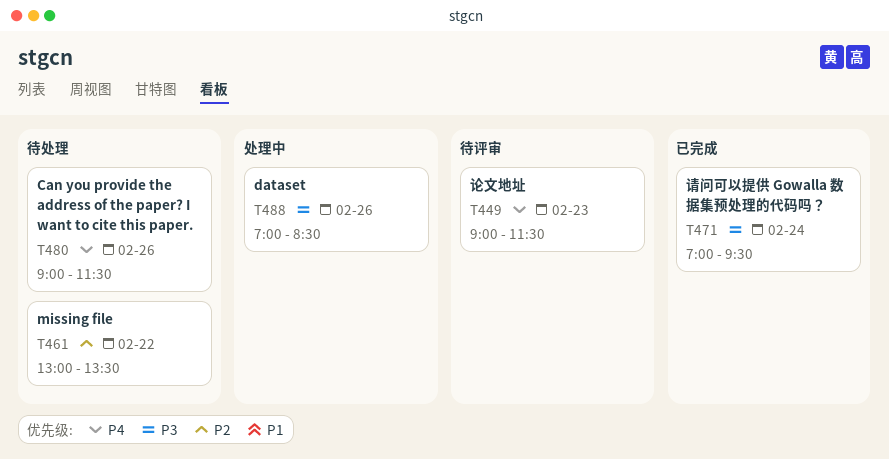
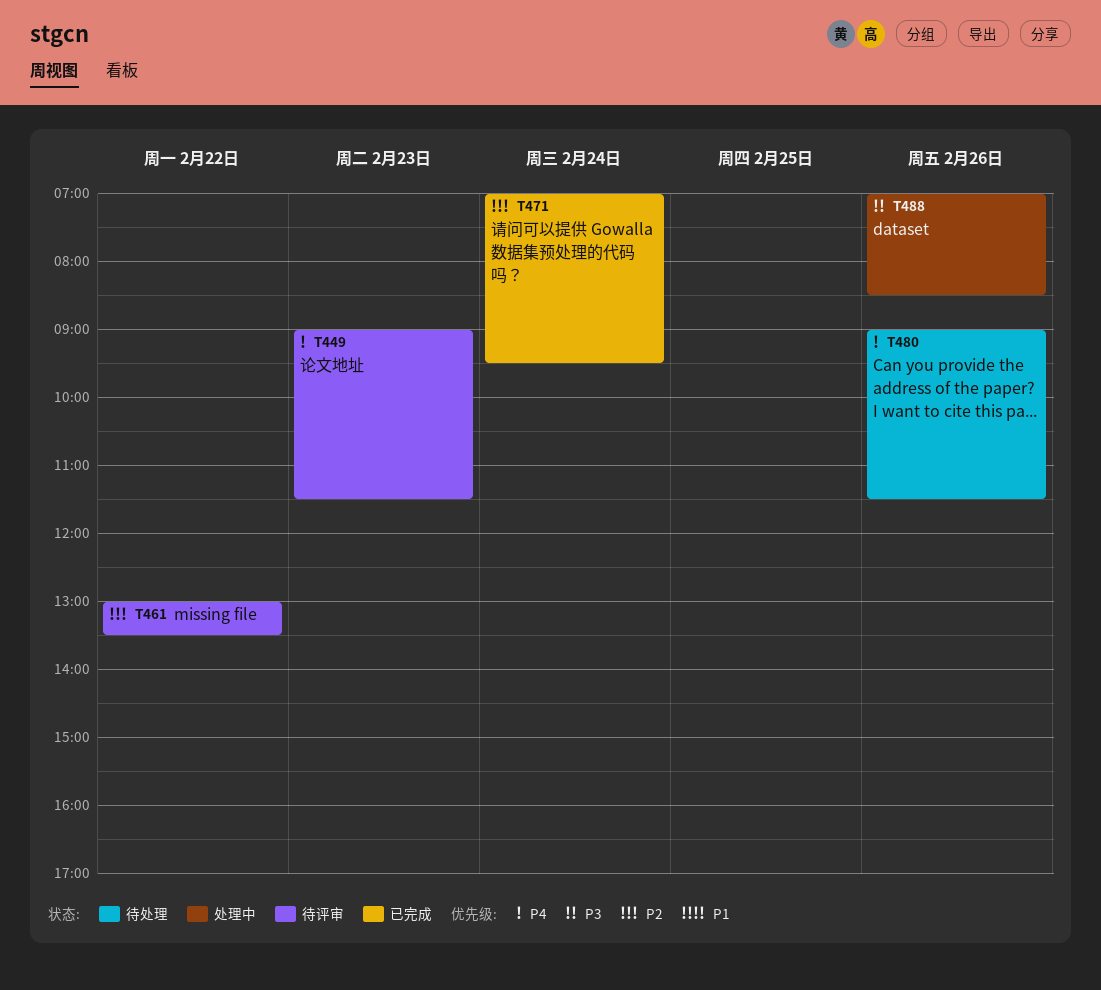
T461, status: 待处理 -> 待评审
T471, priority: P3 -> P2

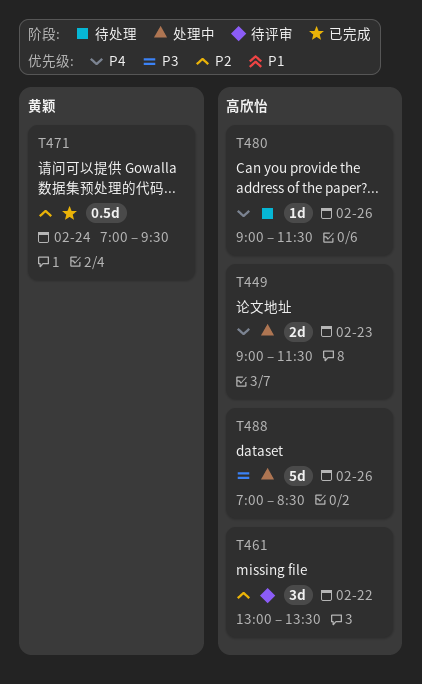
T449, status: 待评审 -> 处理中

